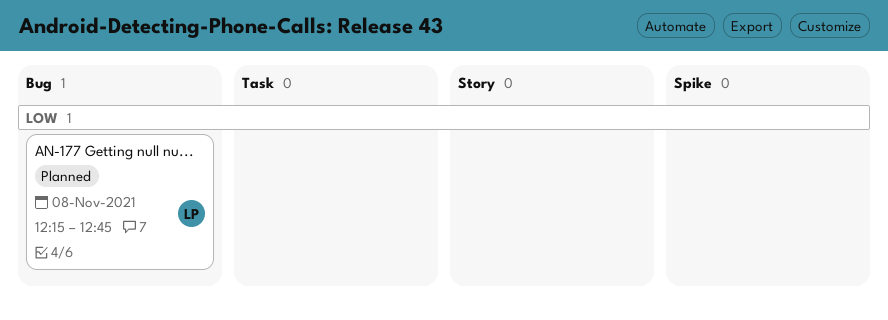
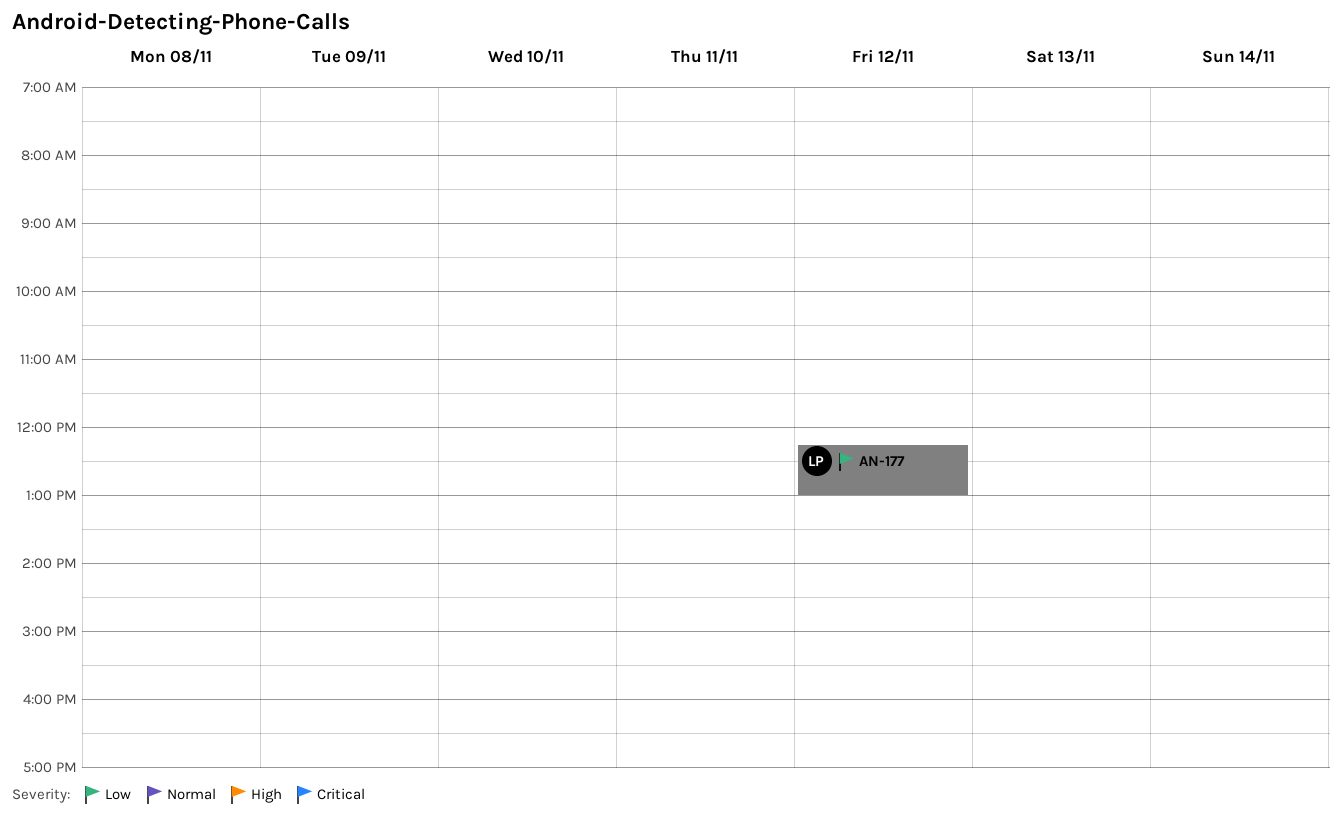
AN-177, day: Nov 8 -> Nov 12
AN-177, ends: 12:45 -> 13:00

